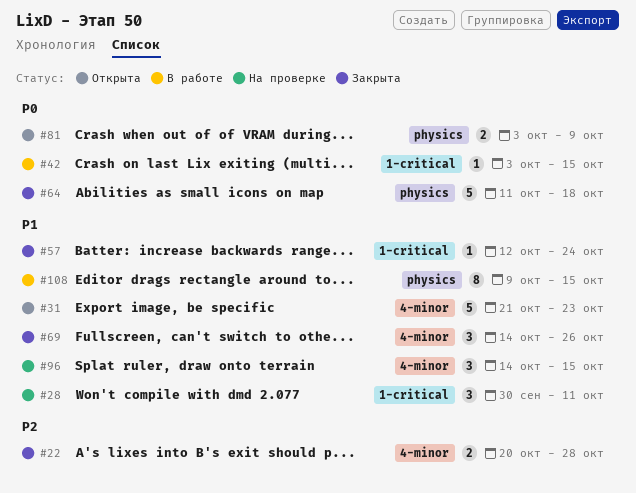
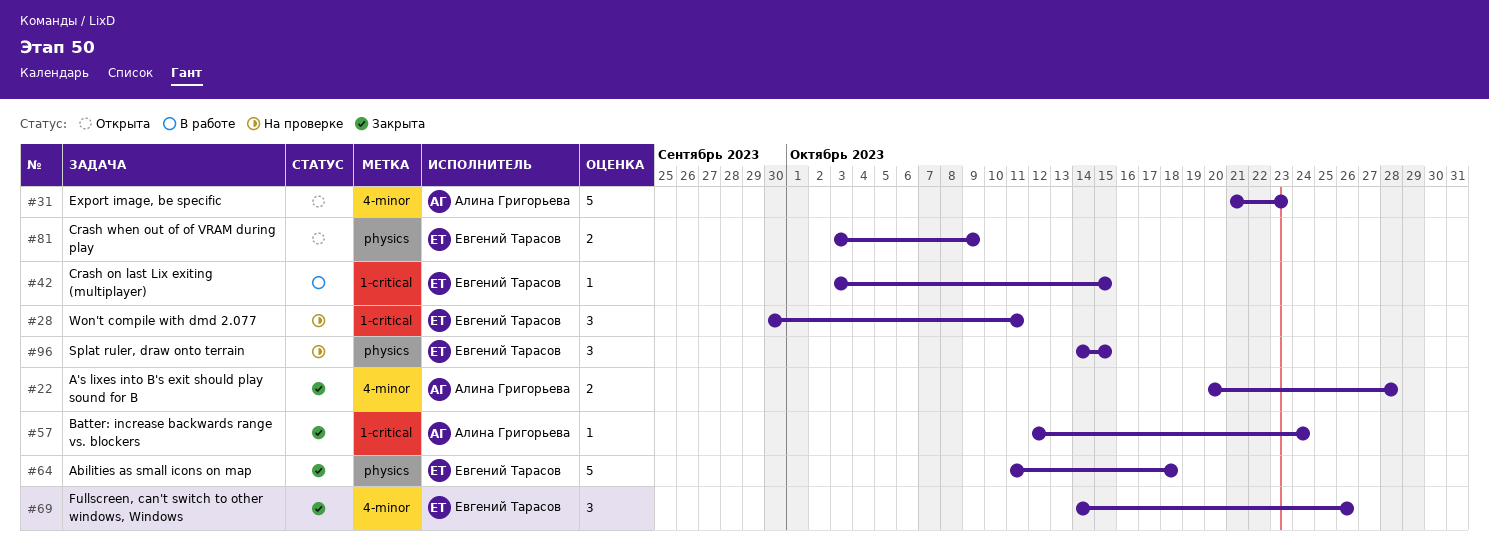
#96, label: 4-minor -> physics
#108: present -> none

